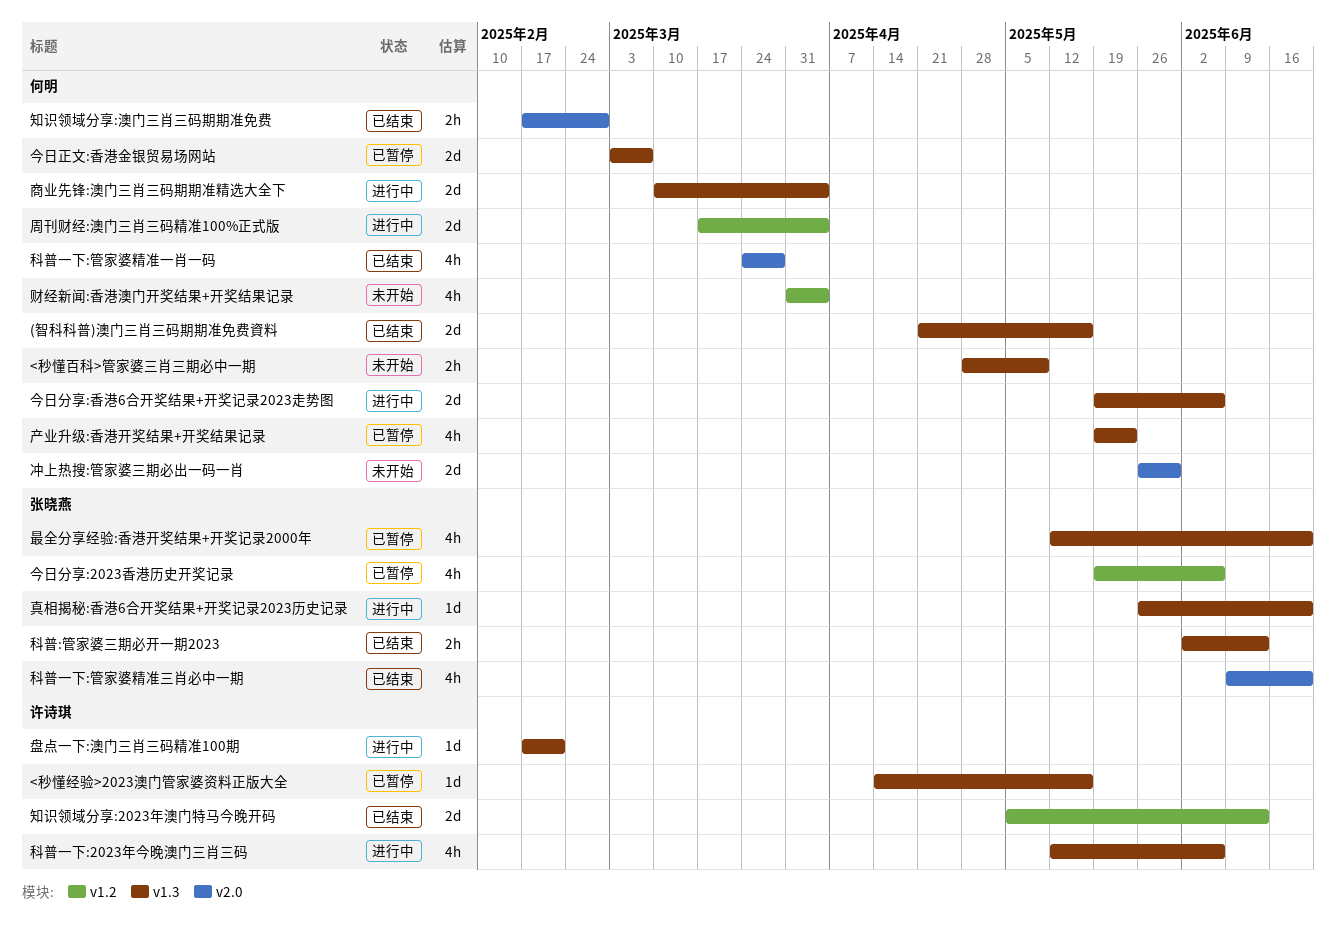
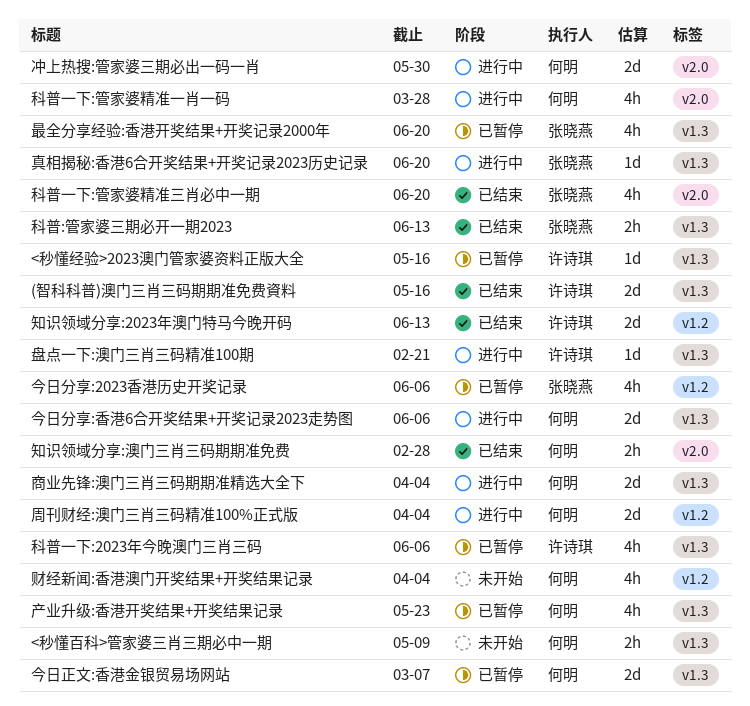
(智科科普)澳门三肖三码期期准免费資料, owner: 何明 -> 许诗琪
冲上热搜:管家婆三期必出一码一肖, status: 未开始 -> 进行中
科普一下:2023年今晚澳门三肖三码, status: 进行中 -> 已暂停
科普一下:管家婆精准一肖一码, status: 已结束 -> 进行中

